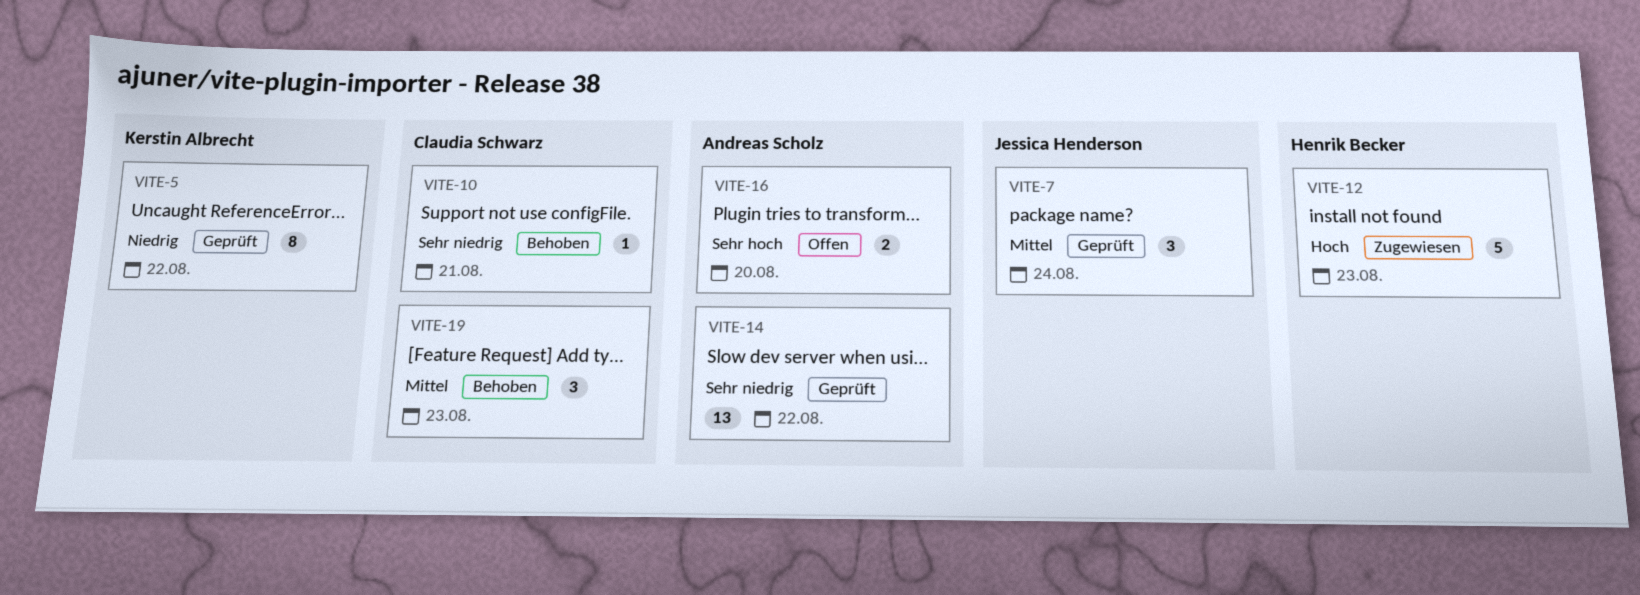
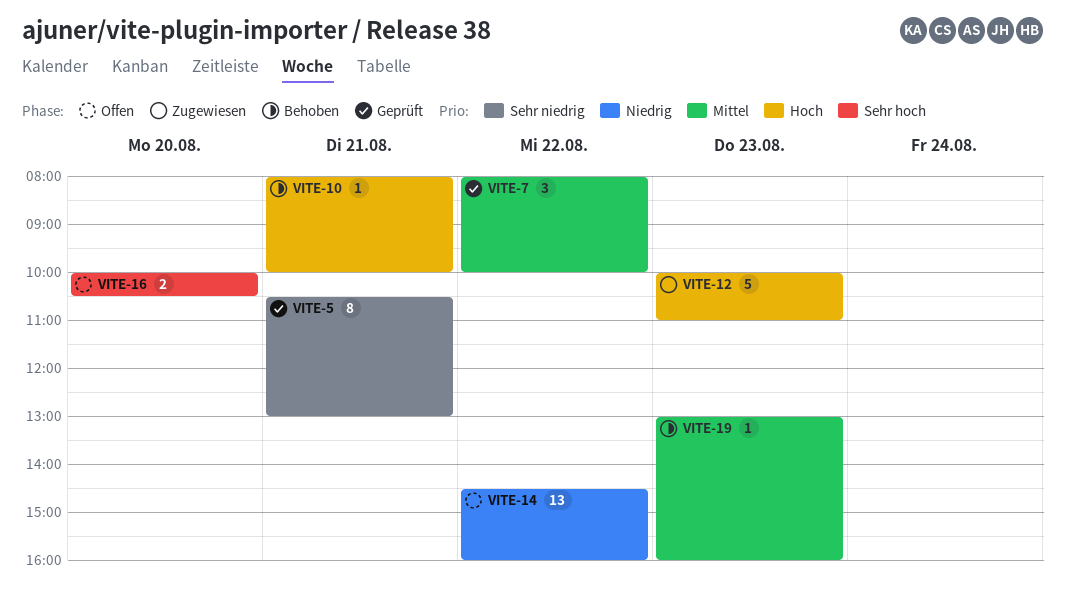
VITE-5, priority: Niedrig -> Sehr niedrig
VITE-5, day: Aug 22 -> Aug 21
VITE-7, day: Aug 24 -> Aug 22
VITE-10, priority: Sehr niedrig -> Hoch
VITE-14, status: Geprüft -> Offen
VITE-14, priority: Sehr niedrig -> Niedrig
VITE-19, estimate: 3 -> 1

